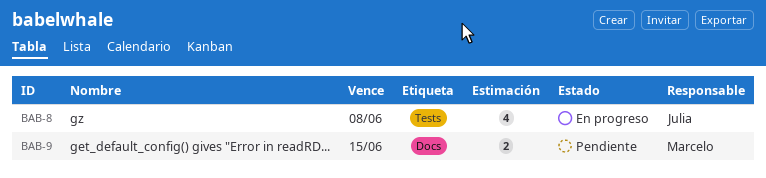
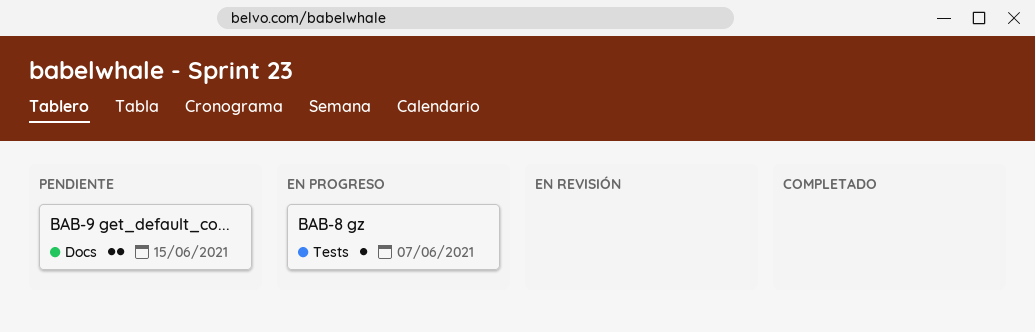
BAB-8, estimate: 4 -> 1
BAB-8, due: Jun 8 -> Jun 7

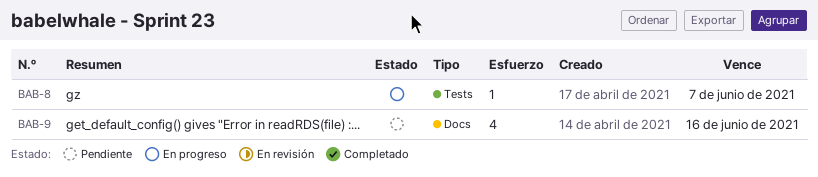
BAB-9, estimate: 2 -> 4
BAB-9, due: Jun 15 -> Jun 16

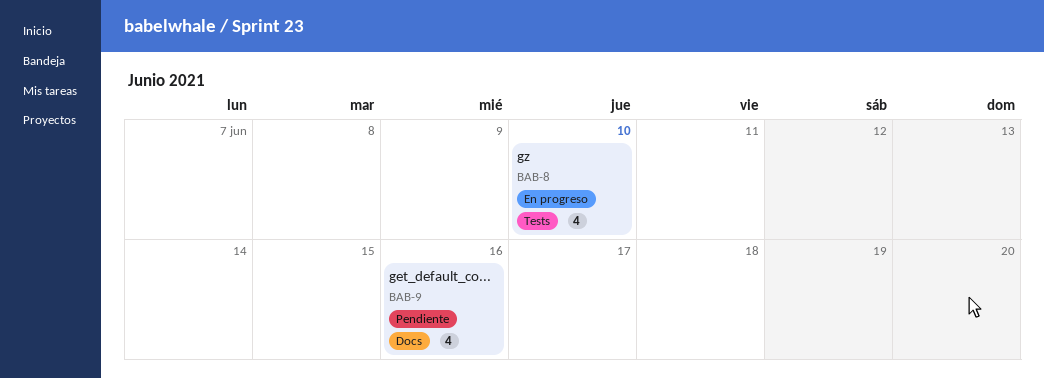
BAB-8, estimate: 1 -> 4
BAB-8, due: Jun 7 -> Jun 10

